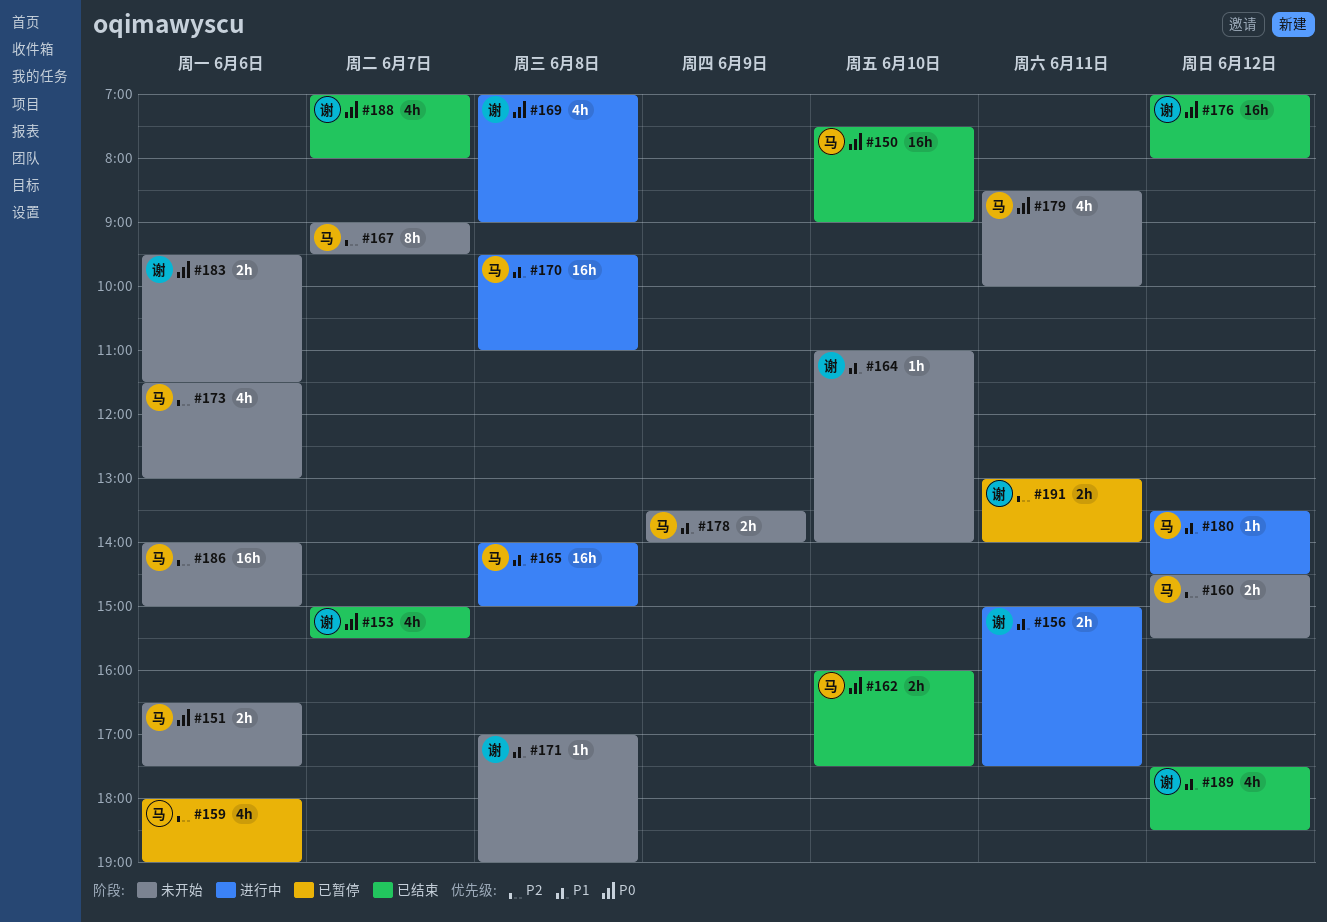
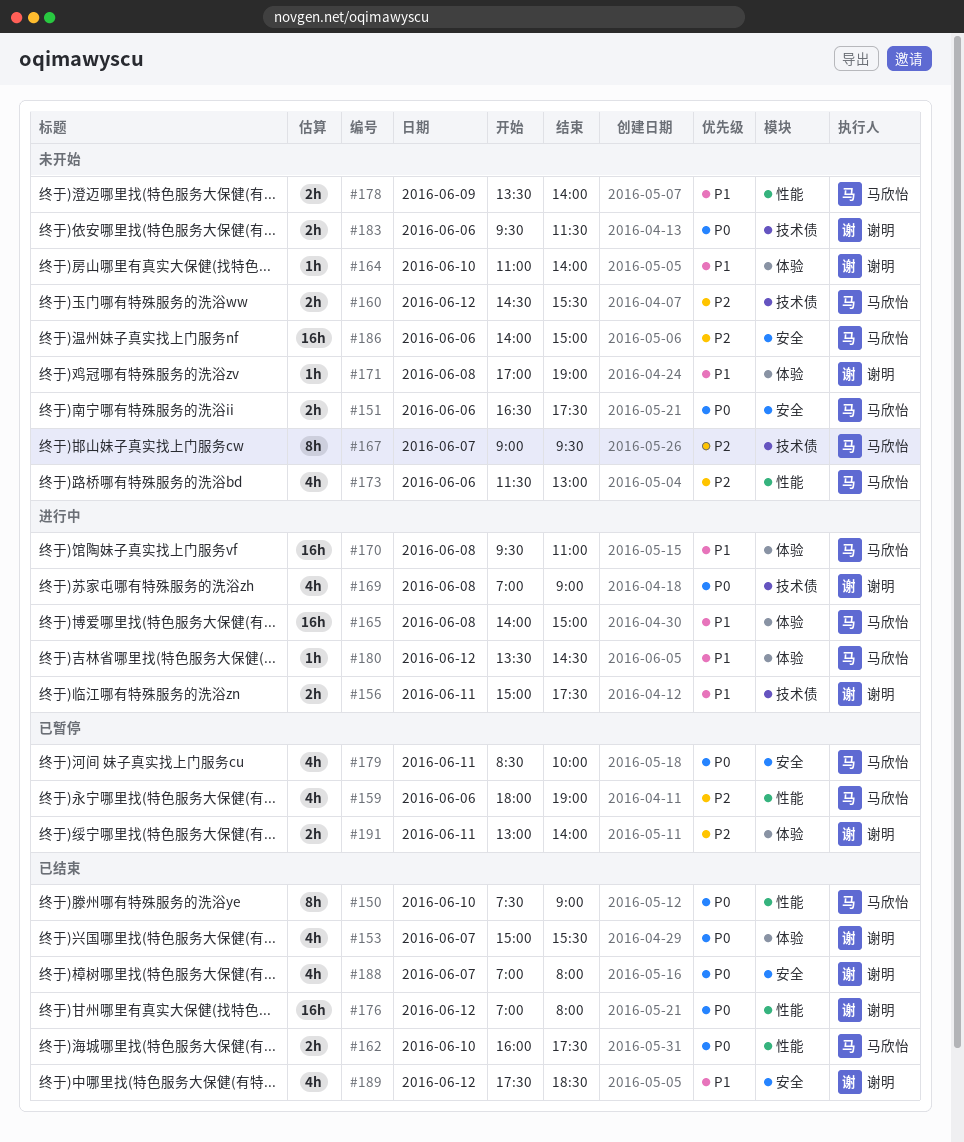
#150, estimate: 16h -> 8h
#179, status: 未开始 -> 已暂停

